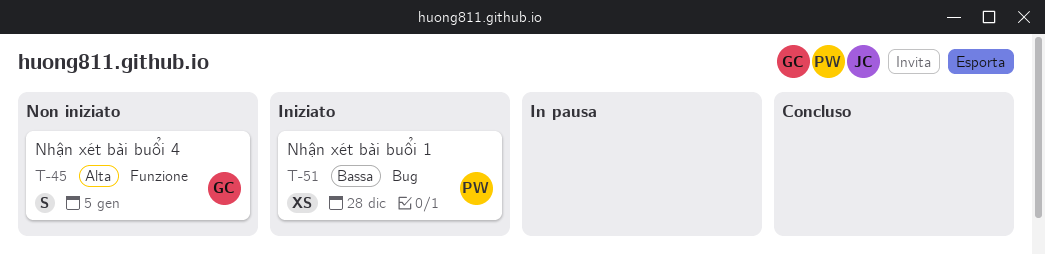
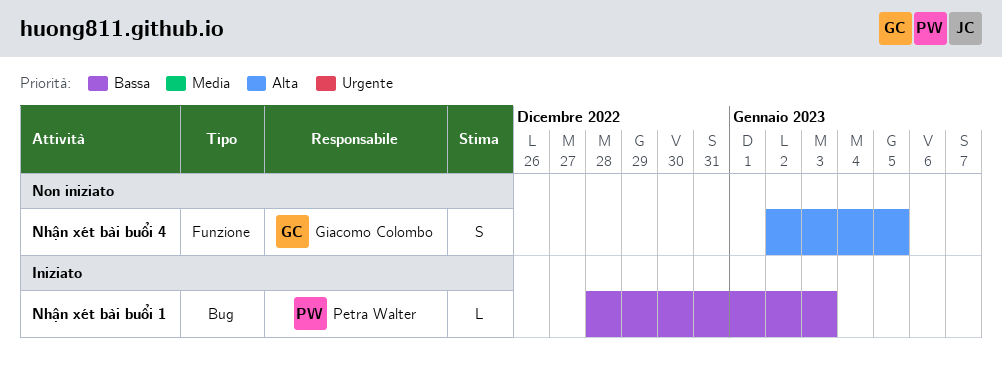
Nhận xét bài buổi 1, estimate: XS -> L
Nhận xét bài buổi 1, due: Dec 28 -> Jan 3

